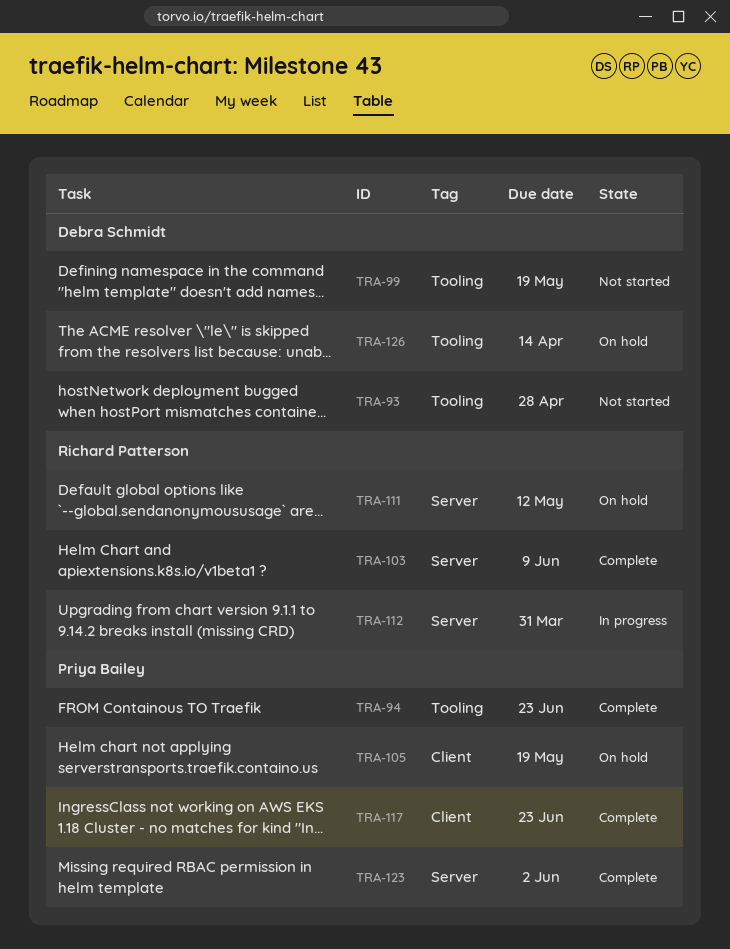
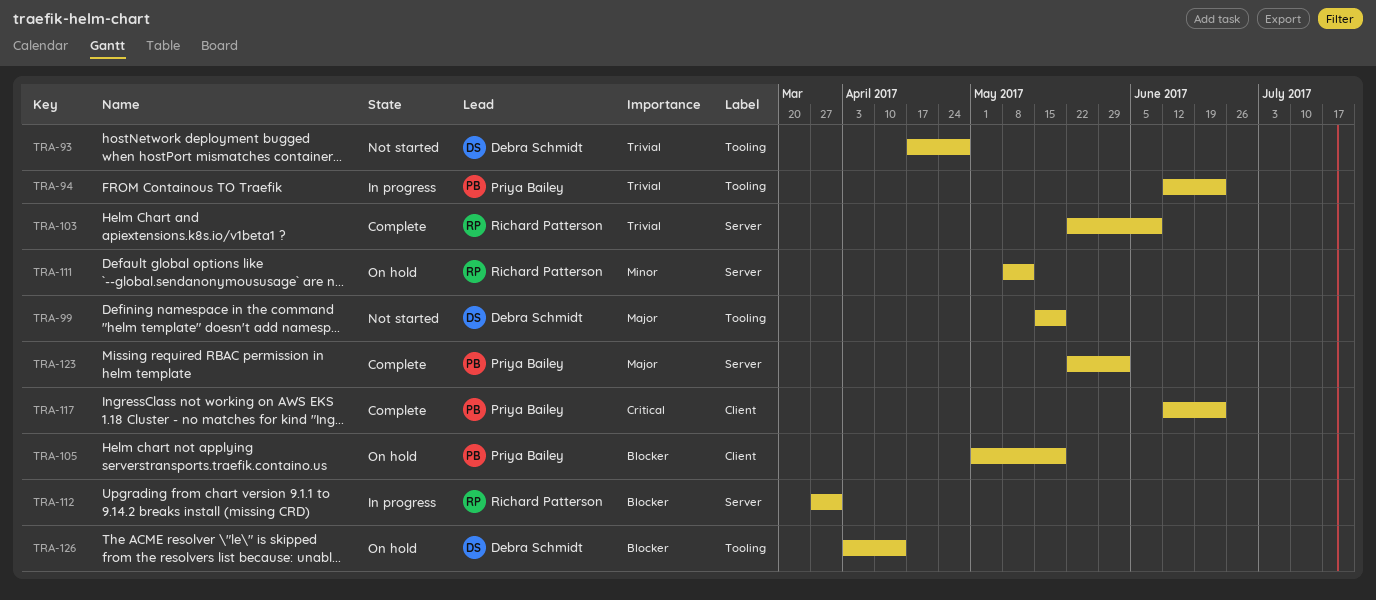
TRA-94, status: Complete -> In progress

